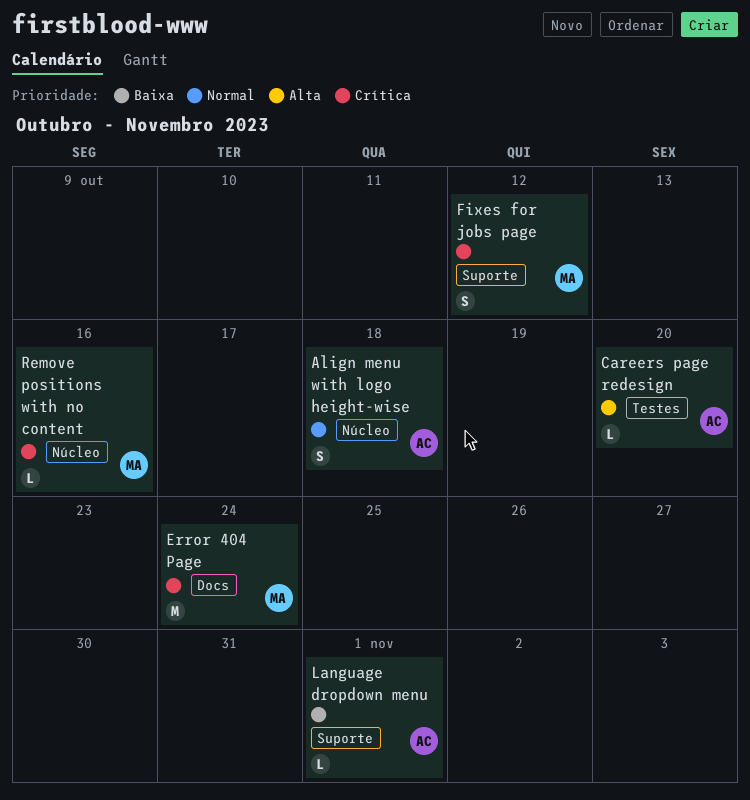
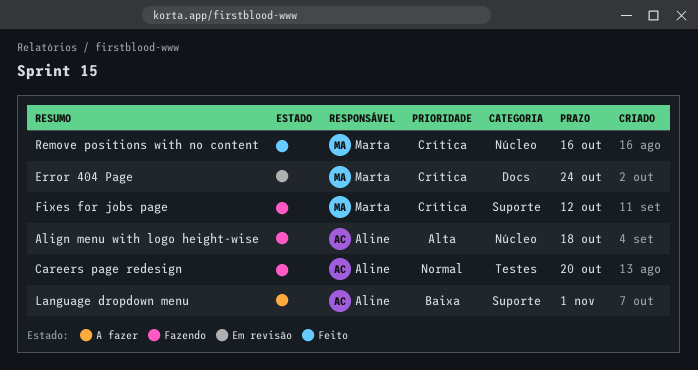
Align menu with logo height-wise, priority: Normal -> Alta
Careers page redesign, priority: Alta -> Normal

